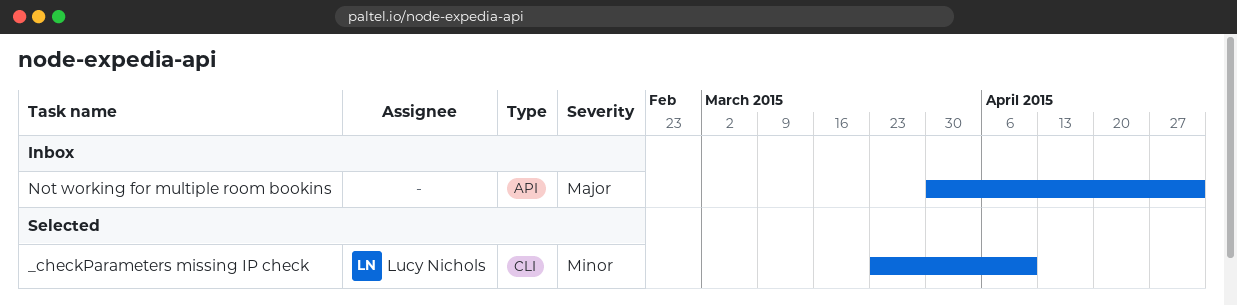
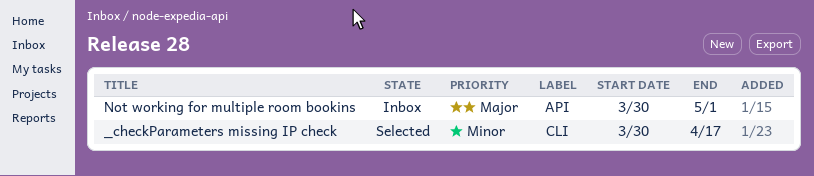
_checkParameters missing IP check, start: Mar 23 -> Mar 30
_checkParameters missing IP check, due: Apr 10 -> Apr 17

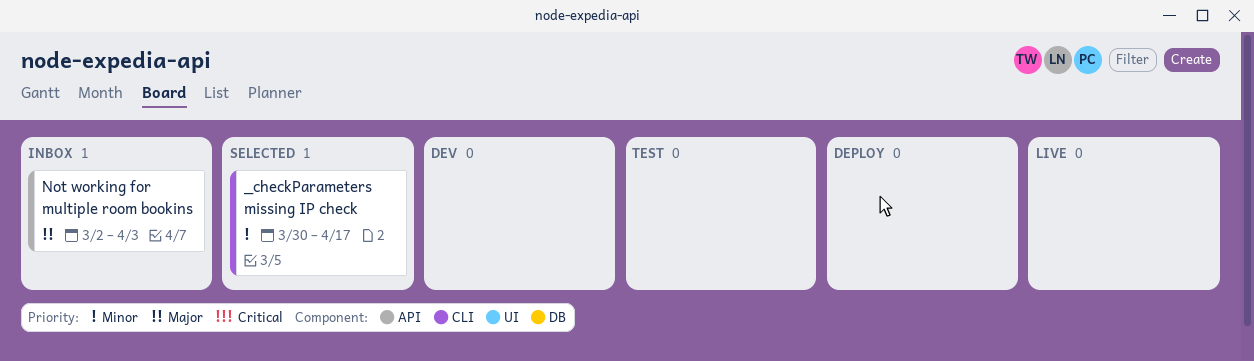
Not working for multiple room bookins, start: Mar 30 -> Mar 2
Not working for multiple room bookins, due: May 1 -> Apr 3

